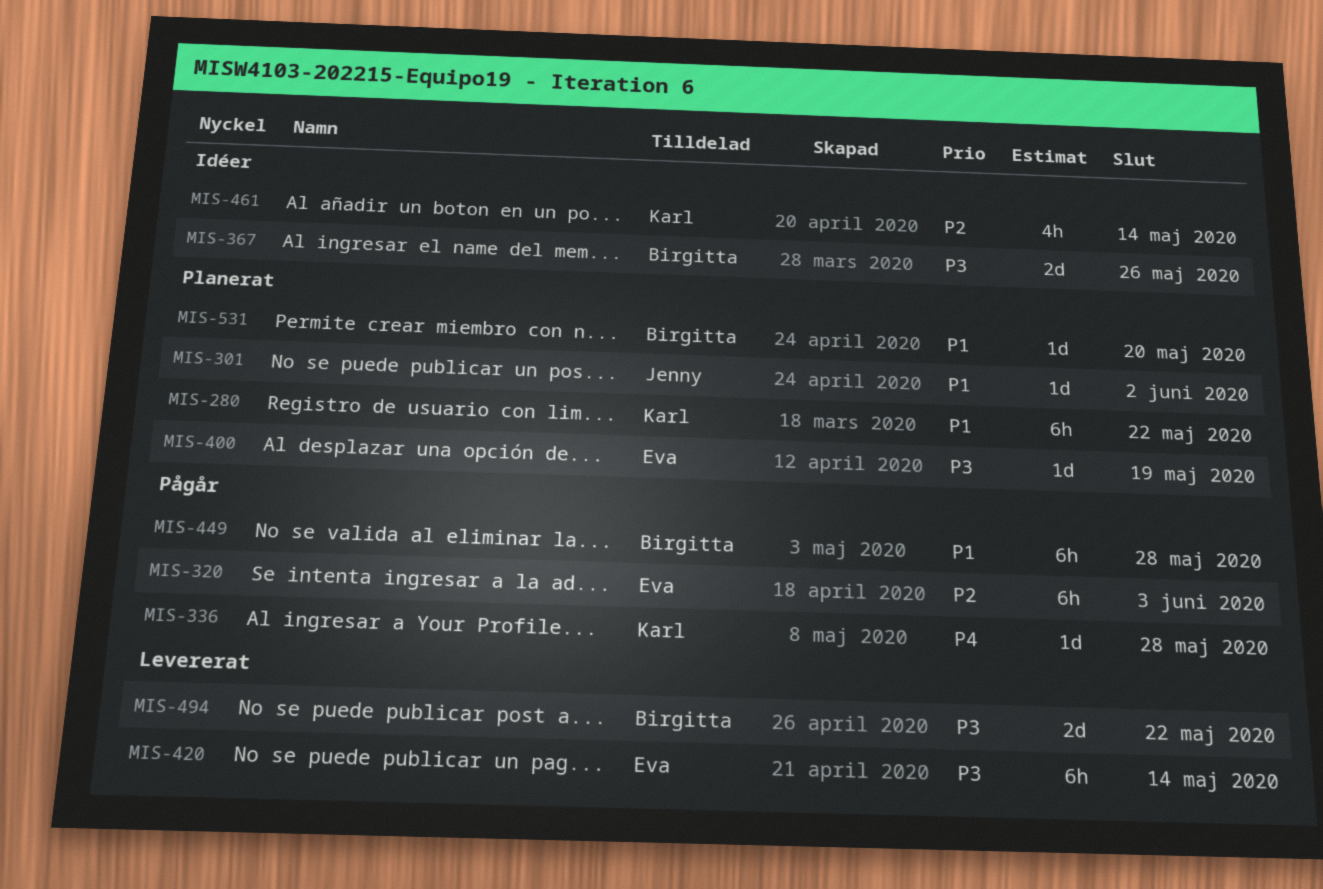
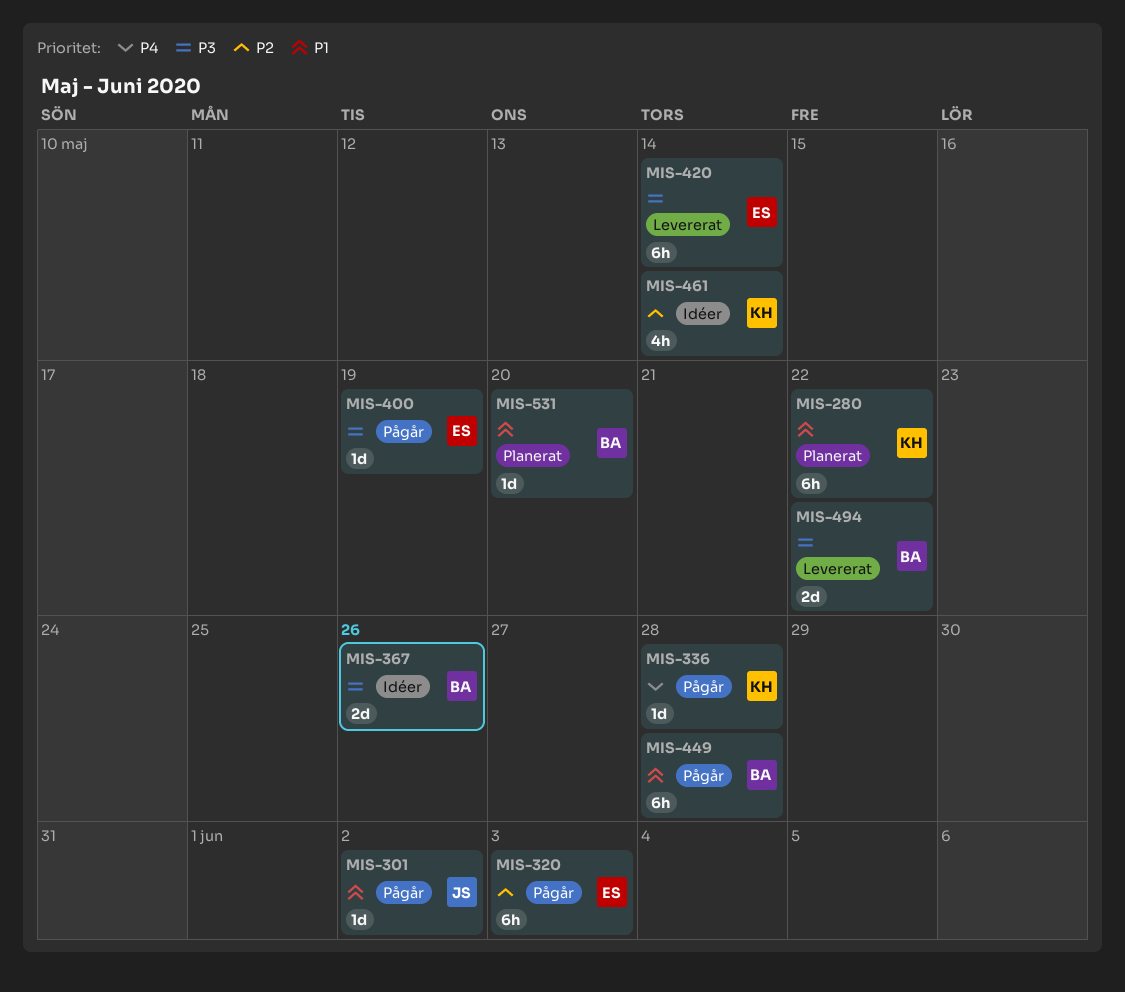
MIS-301, status: Planerat -> Pågår
MIS-400, status: Planerat -> Pågår

